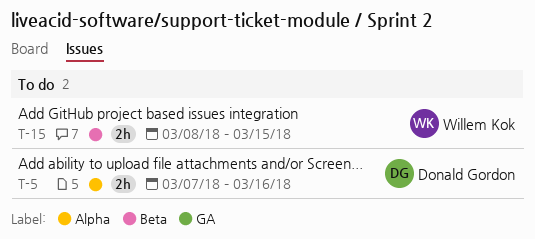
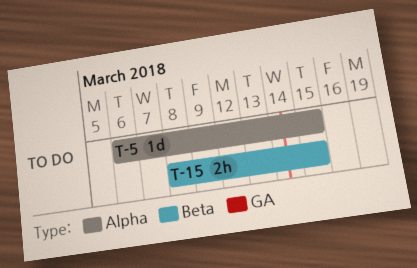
T-5, estimate: 2h -> 1d
T-5, start: Mar 7 -> Mar 6
T-5, due: Mar 16 -> Mar 15

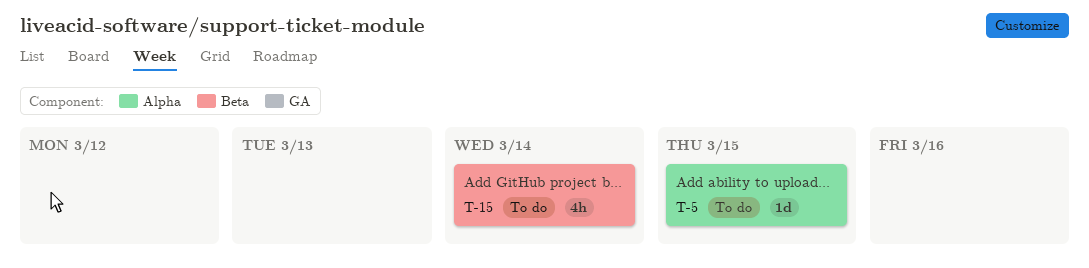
T-15, estimate: 2h -> 4h
T-15, due: Mar 15 -> Mar 14

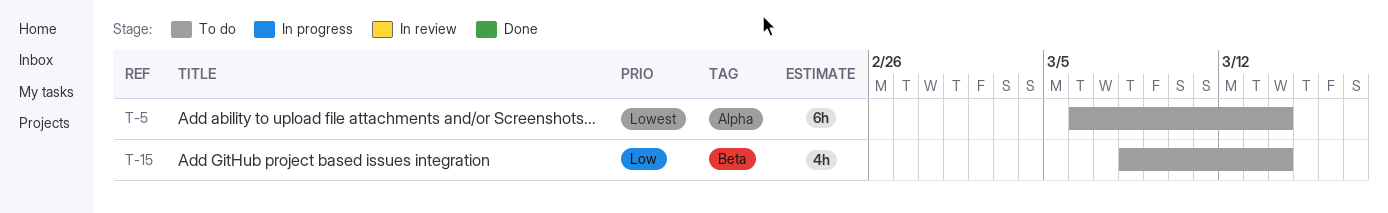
T-5, estimate: 1d -> 6h
T-5, due: Mar 15 -> Mar 14

